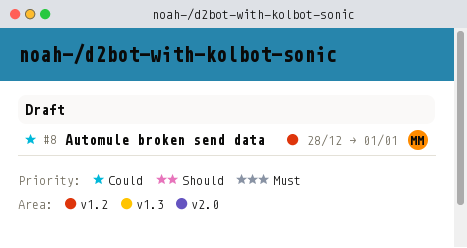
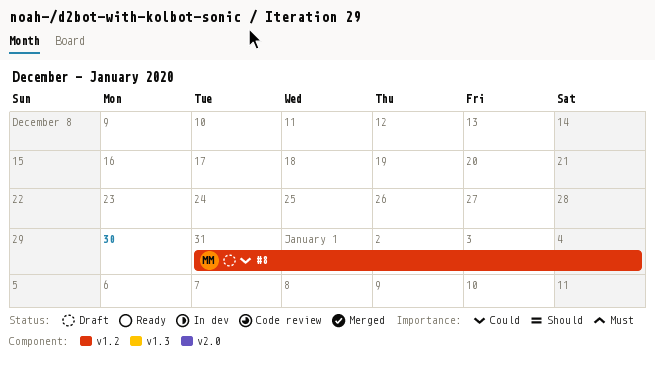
#8, start: Dec 28 -> Dec 31
#8, due: Jan 1 -> Jan 4

